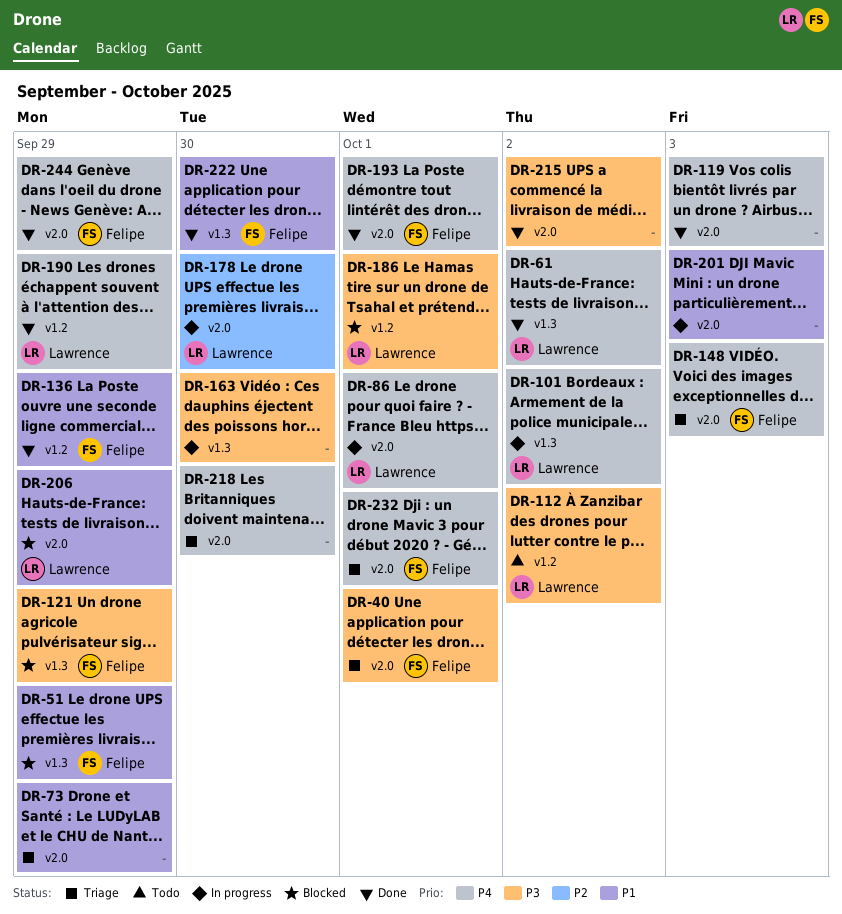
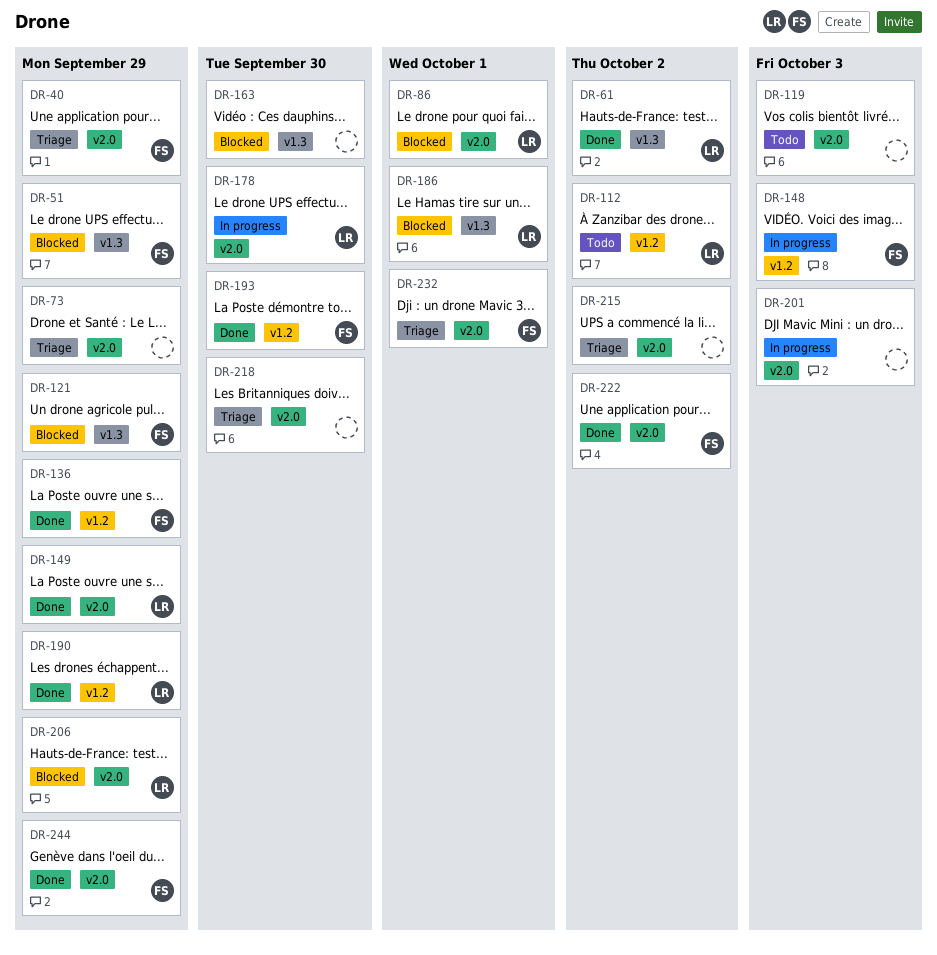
DR-40, due: Oct 1 -> Sep 29
DR-86, status: In progress -> Blocked
DR-101: present -> none
DR-119, status: Done -> Todo
DR-148, status: Triage -> In progress
DR-148, label: v2.0 -> v1.2
DR-149: none -> present
DR-163, status: In progress -> Blocked
DR-186, label: v1.2 -> v1.3
DR-193, label: v2.0 -> v1.2
DR-193, due: Oct 1 -> Sep 30
DR-215, status: Done -> Triage
DR-222, label: v1.3 -> v2.0
DR-222, due: Sep 30 -> Oct 2

